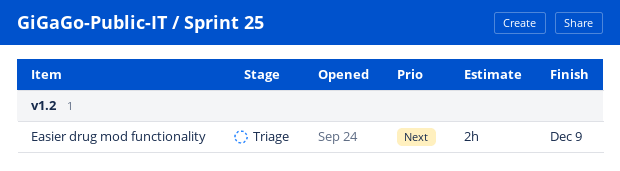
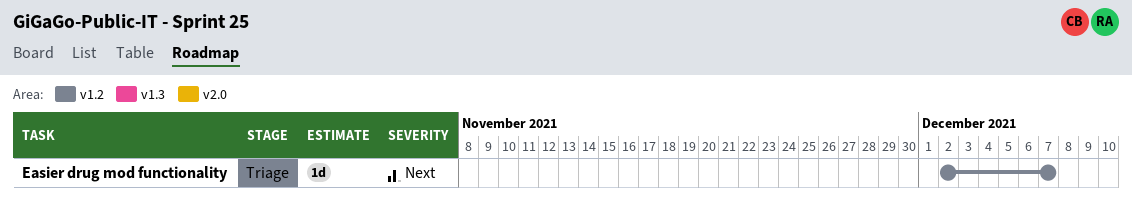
Easier drug mod functionality, estimate: 2h -> 1d
Easier drug mod functionality, due: Dec 9 -> Dec 7

